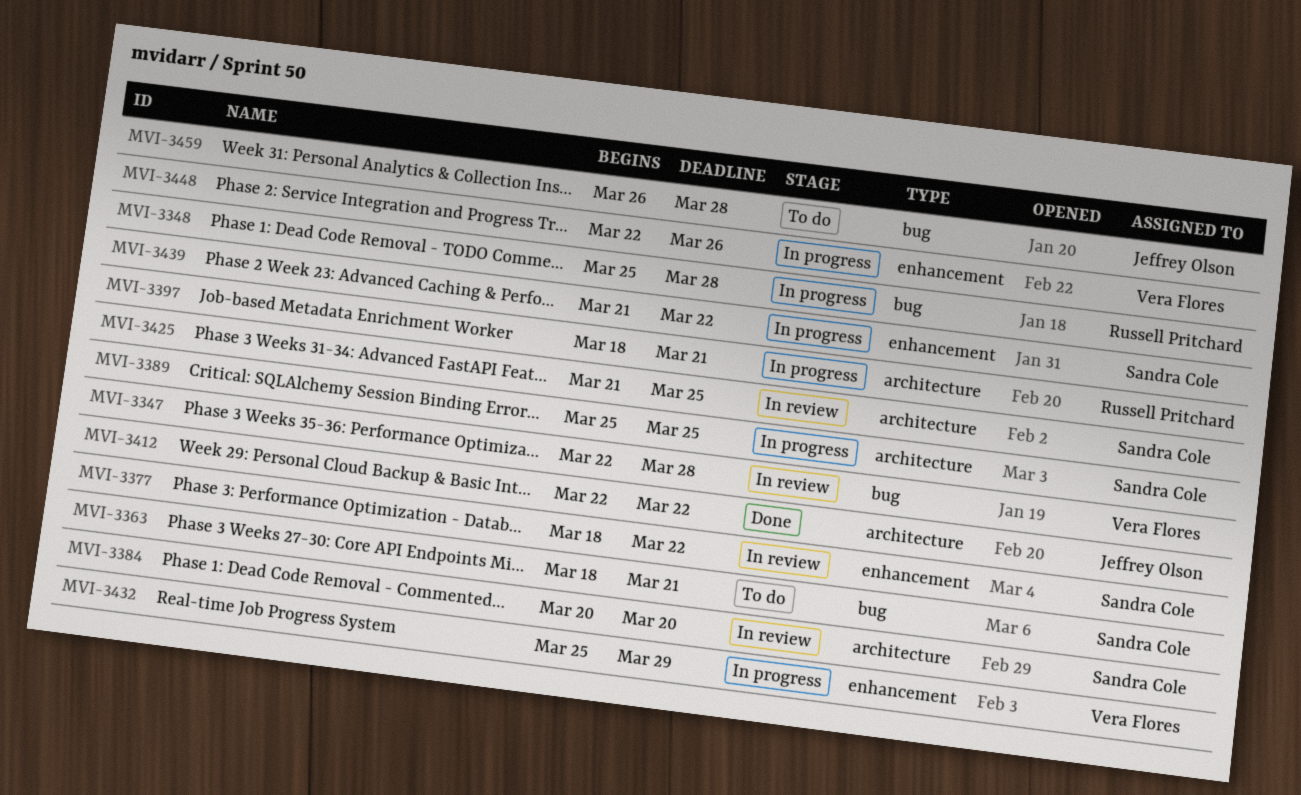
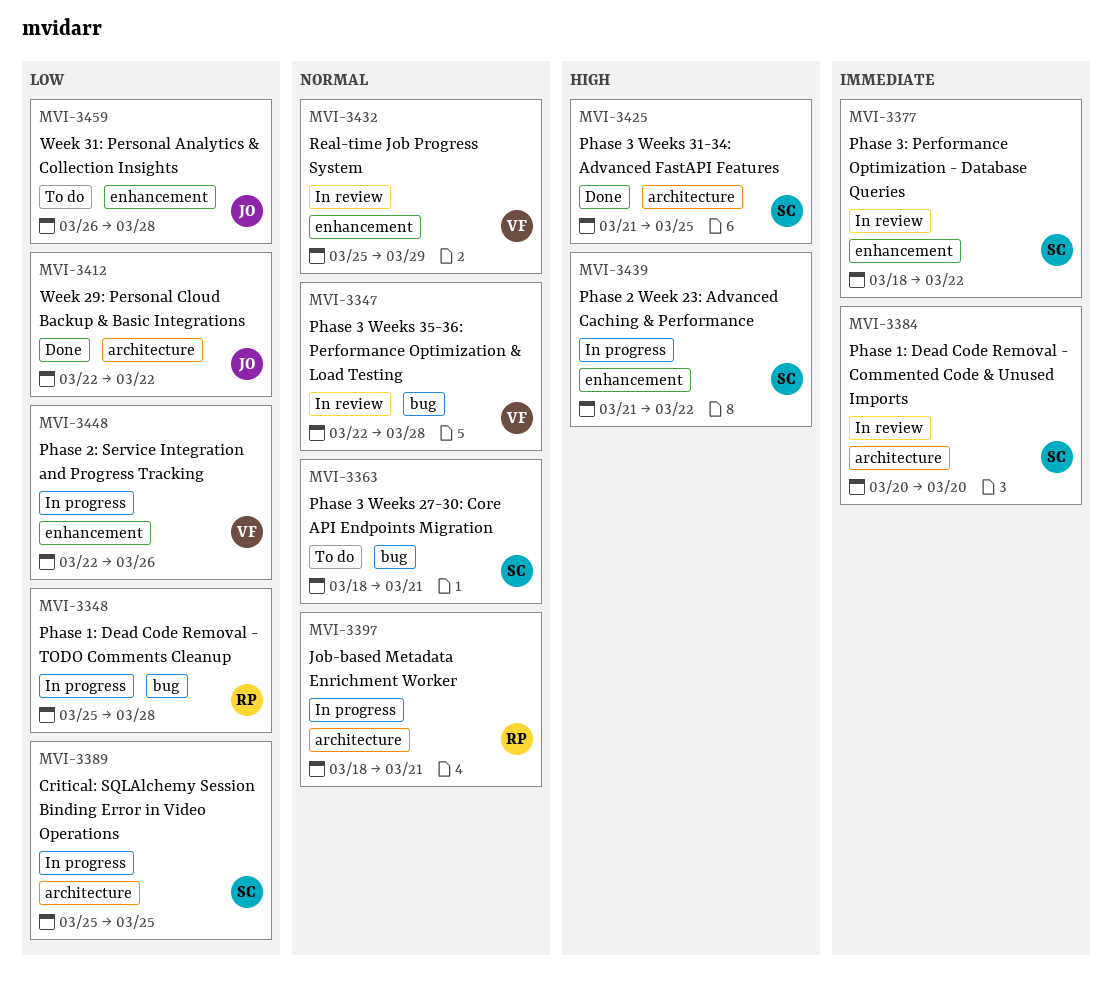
MVI-3425, status: In review -> Done
MVI-3432, status: In progress -> In review
MVI-3459, label: bug -> enhancement

